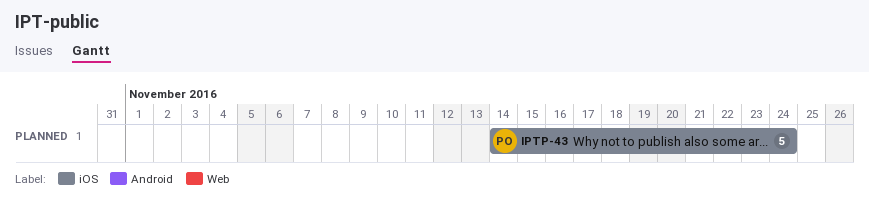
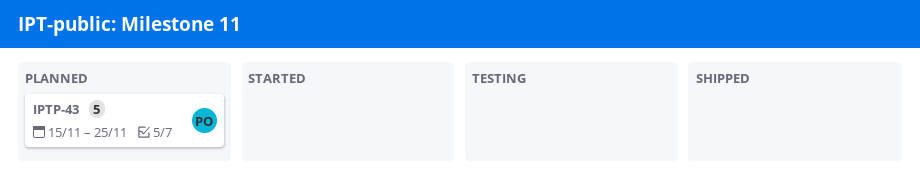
IPTP-43, start: Nov 14 -> Nov 15
IPTP-43, due: Nov 24 -> Nov 25

